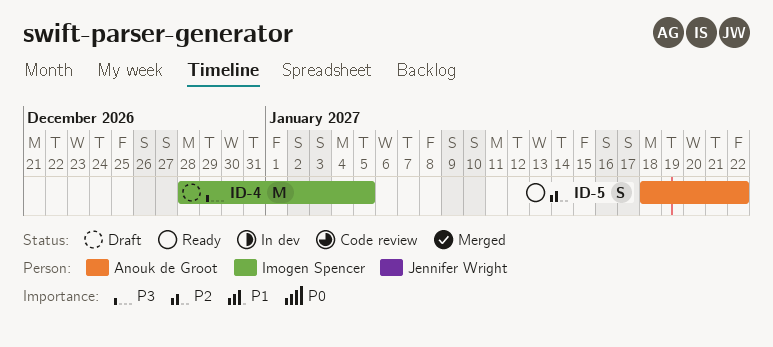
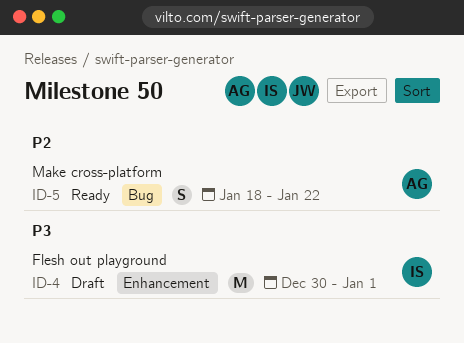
ID-4, start: Dec 28 -> Dec 30
ID-4, due: Jan 5 -> Jan 1

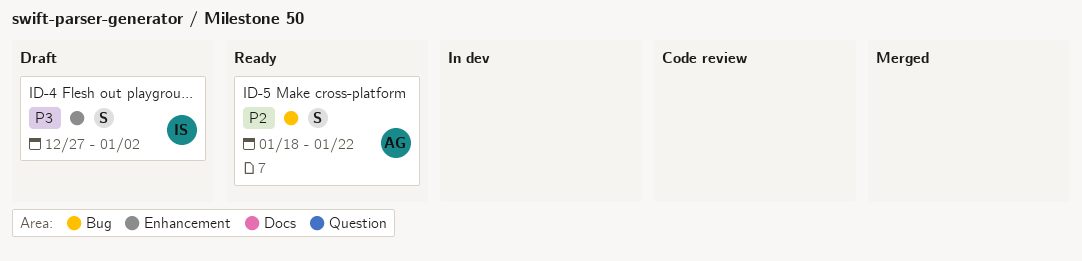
ID-4, estimate: M -> S
ID-4, start: Dec 30 -> Dec 27
ID-4, due: Jan 1 -> Jan 2

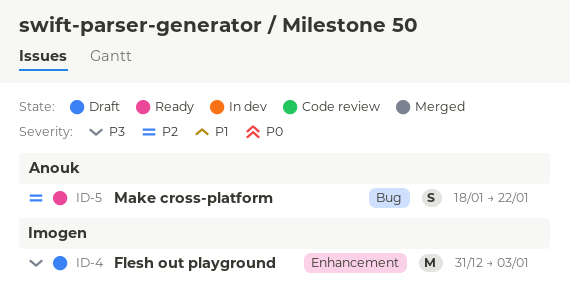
ID-4, estimate: S -> M
ID-4, start: Dec 27 -> Dec 31
ID-4, due: Jan 2 -> Jan 3

